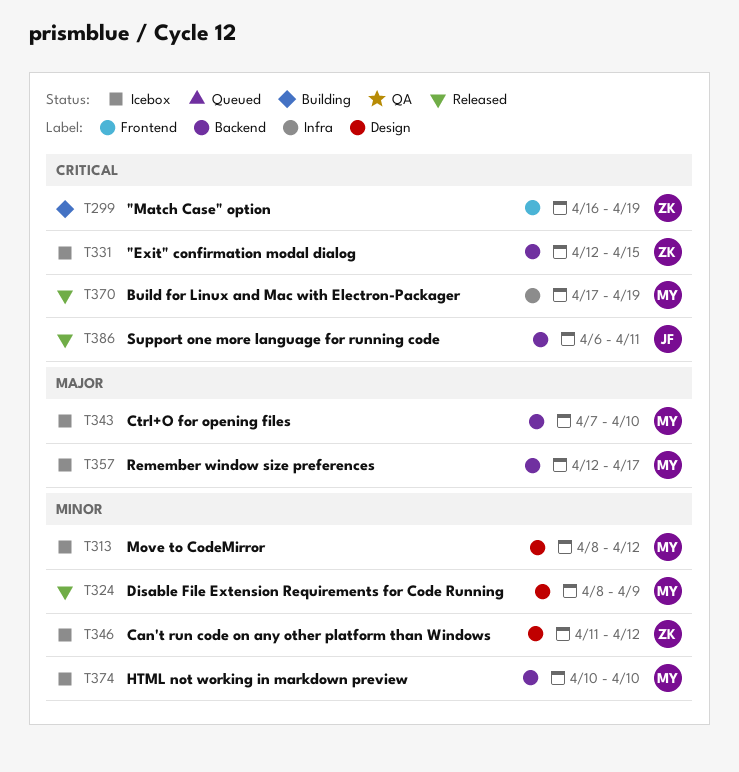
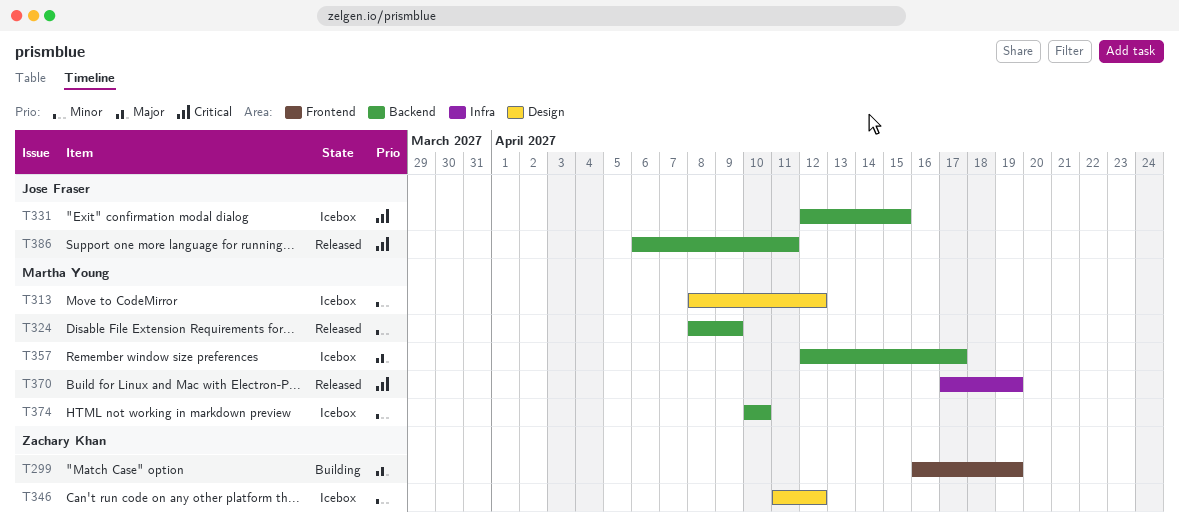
T299, priority: Critical -> Major
T324, label: Design -> Backend
T331, owner: Zachary Khan -> Jose Fraser
T343: present -> none

